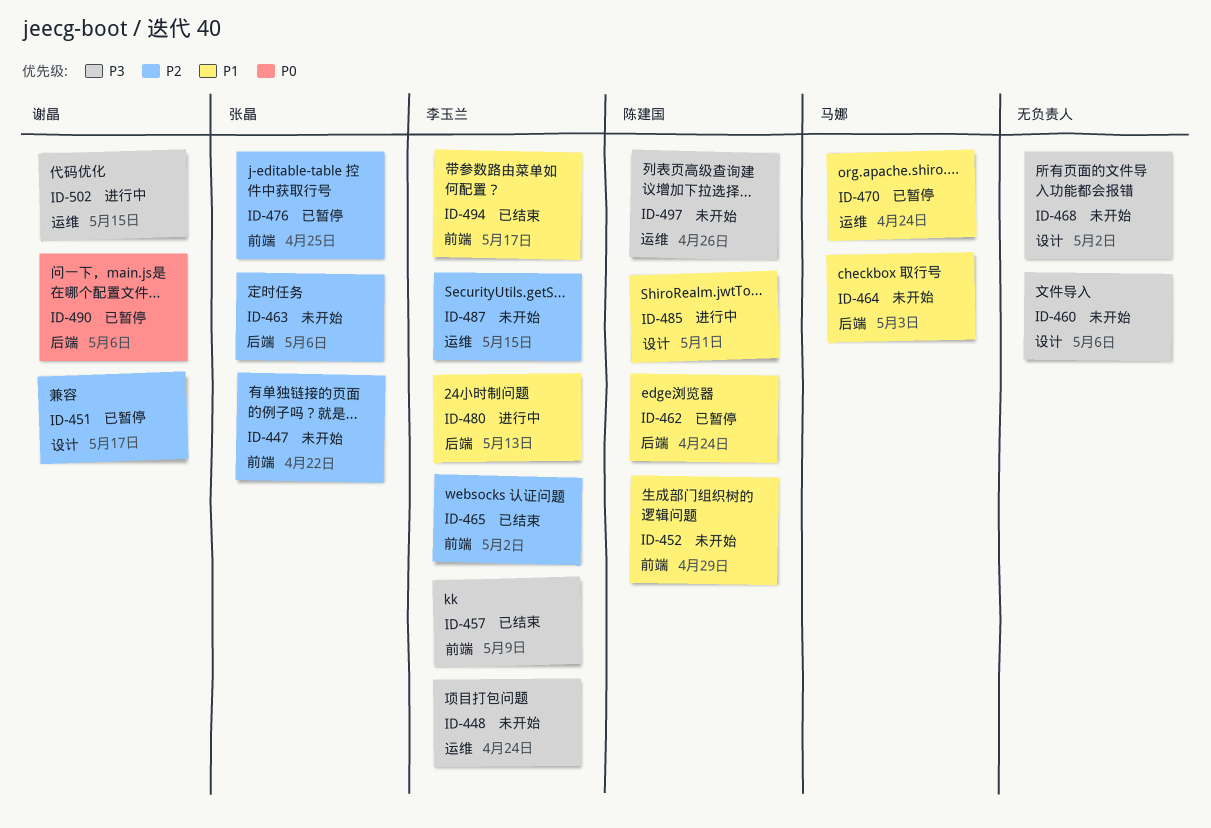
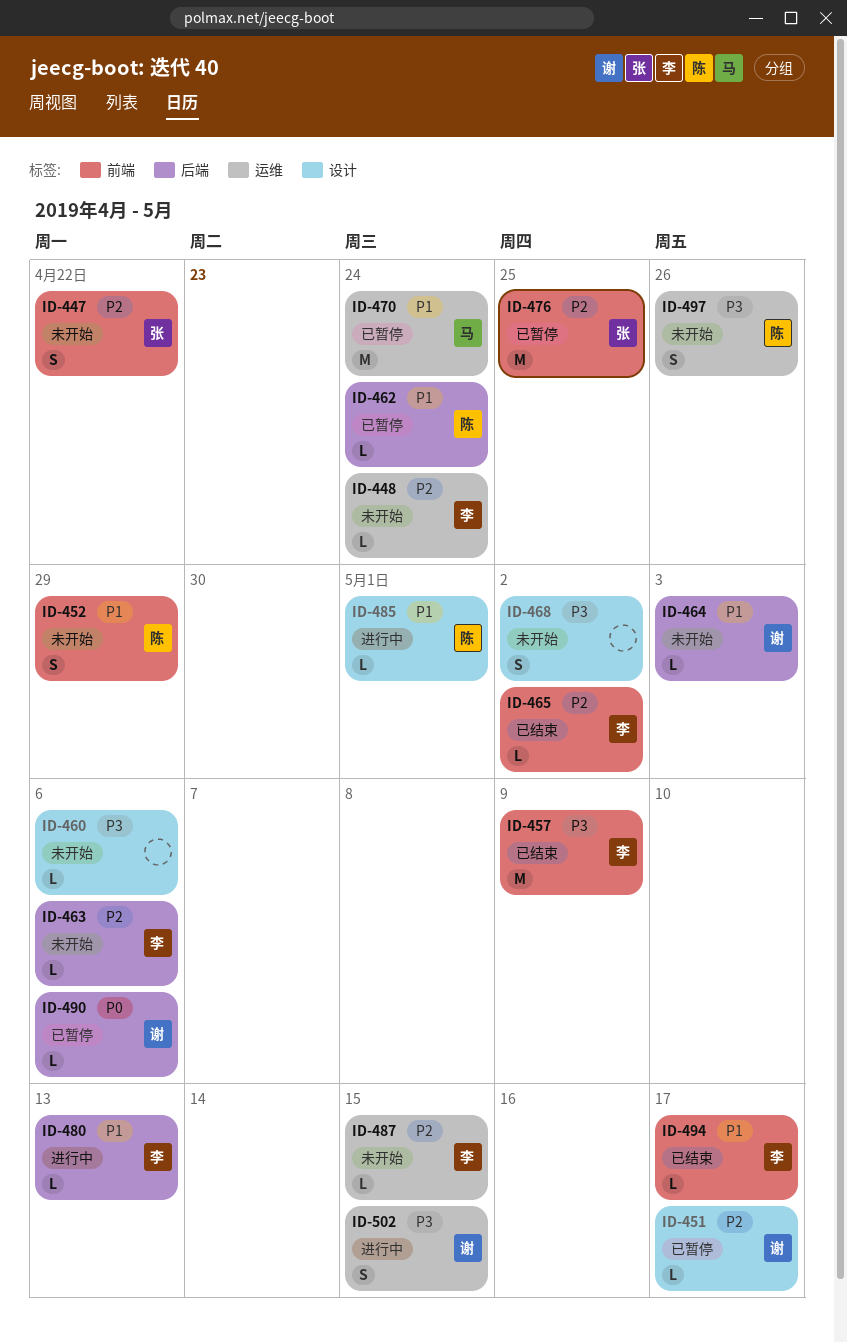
ID-448, priority: P3 -> P2
ID-463, owner: 张晶 -> 李玉兰
ID-464, owner: 马娜 -> 谢晶

